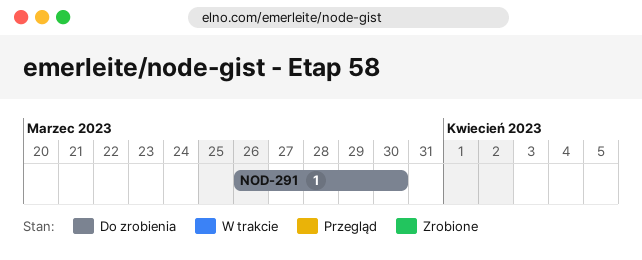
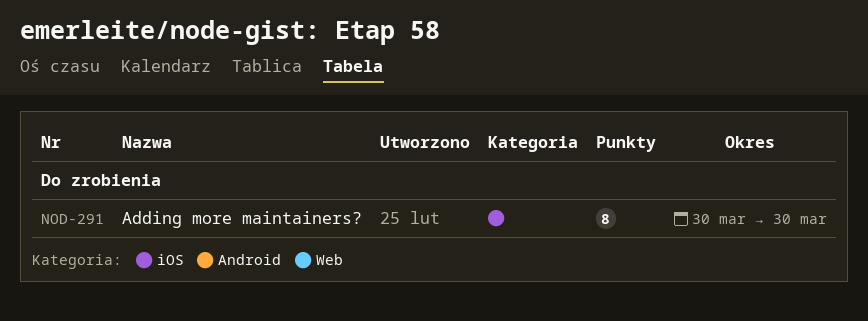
NOD-291, estimate: 1 -> 8
NOD-291, start: Mar 26 -> Mar 30

